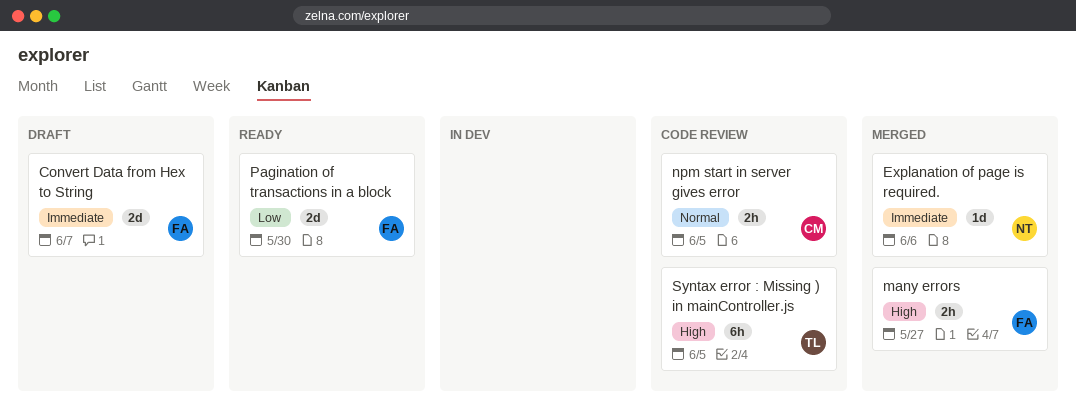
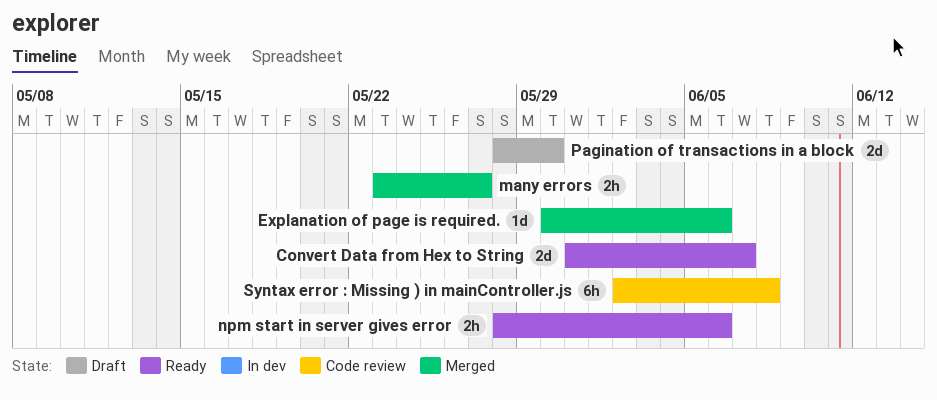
Convert Data from Hex to String, status: Draft -> Ready
npm start in server gives error, status: Code review -> Ready
npm start in server gives error, due: Jun 5 -> Jun 6
Pagination of transactions in a block, status: Ready -> Draft
Syntax error : Missing ) in mainController.js, due: Jun 5 -> Jun 8

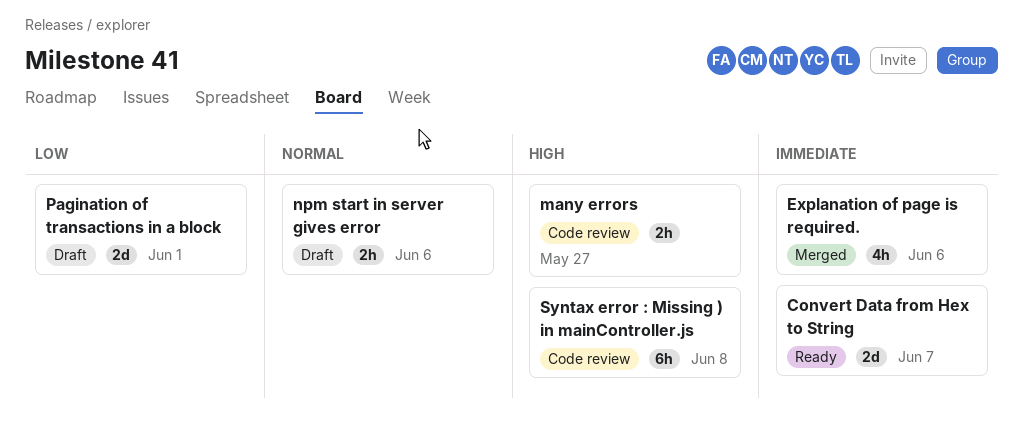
Explanation of page is required., estimate: 1d -> 4h
many errors, status: Merged -> Code review
npm start in server gives error, status: Ready -> Draft
Pagination of transactions in a block, due: May 30 -> Jun 1

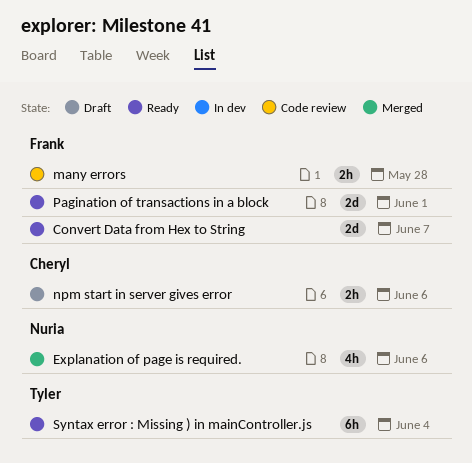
many errors, due: May 27 -> May 28
Pagination of transactions in a block, status: Draft -> Ready
Syntax error : Missing ) in mainController.js, status: Code review -> Ready
Syntax error : Missing ) in mainController.js, due: Jun 8 -> Jun 4

